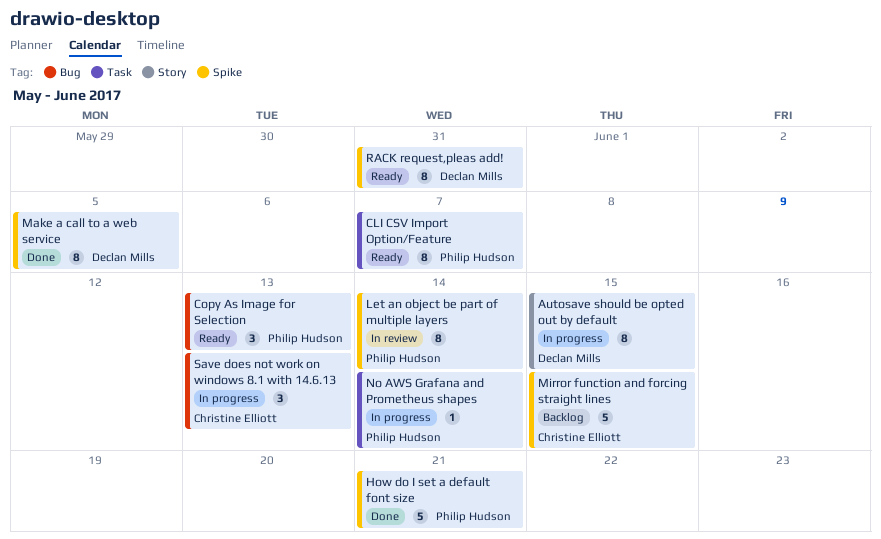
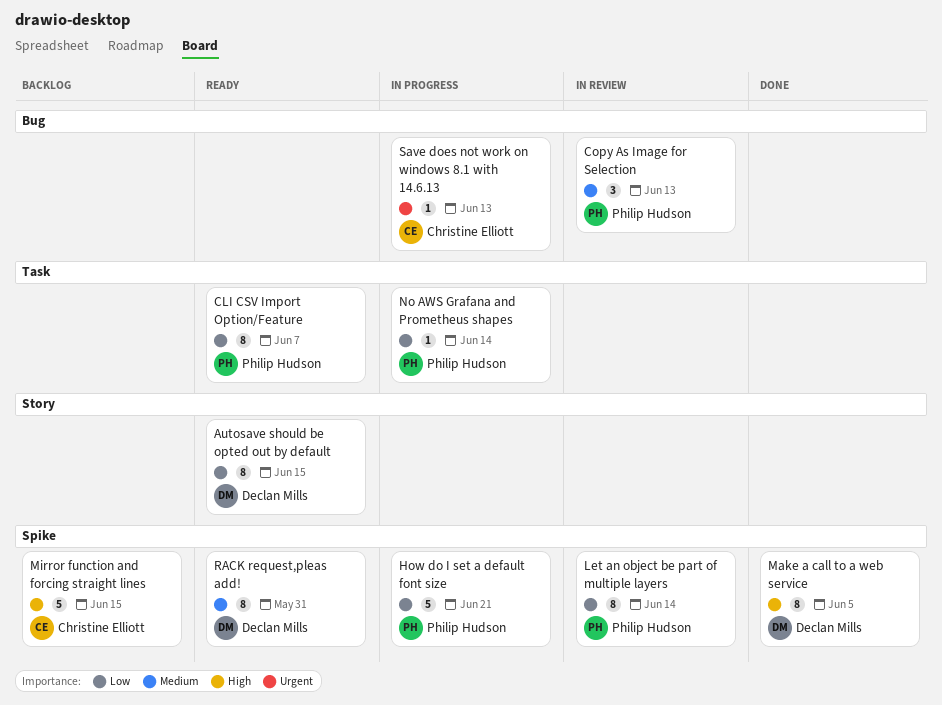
Autosave should be opted out by default, status: In progress -> Ready
Copy As Image for Selection, status: Ready -> In review
How do I set a default font size, status: Done -> In progress
Save does not work on windows 8.1 with 14.6.13, estimate: 3 -> 1

